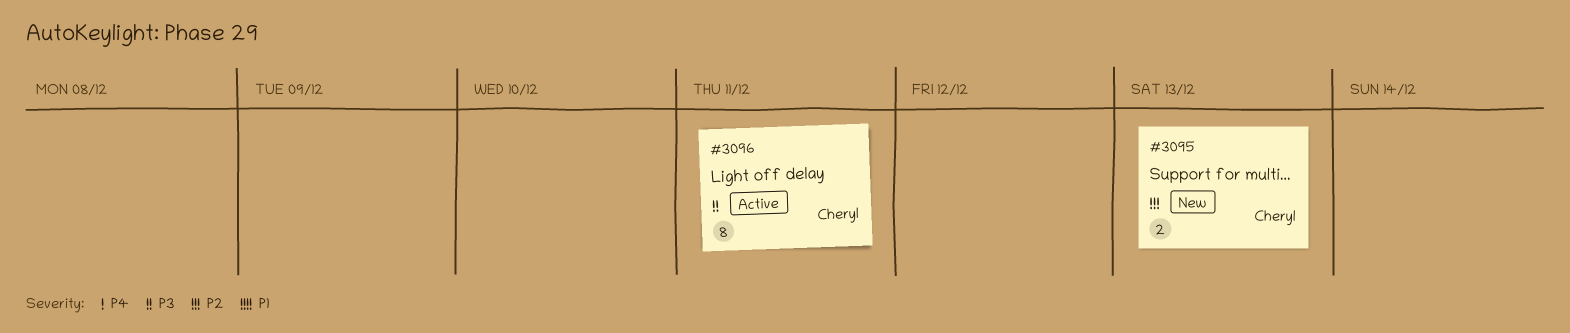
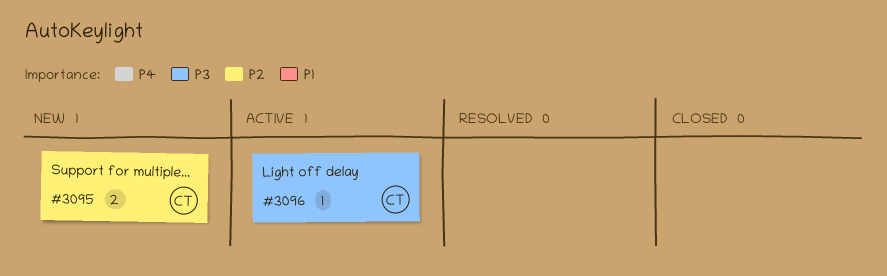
#3096, estimate: 8 -> 1

